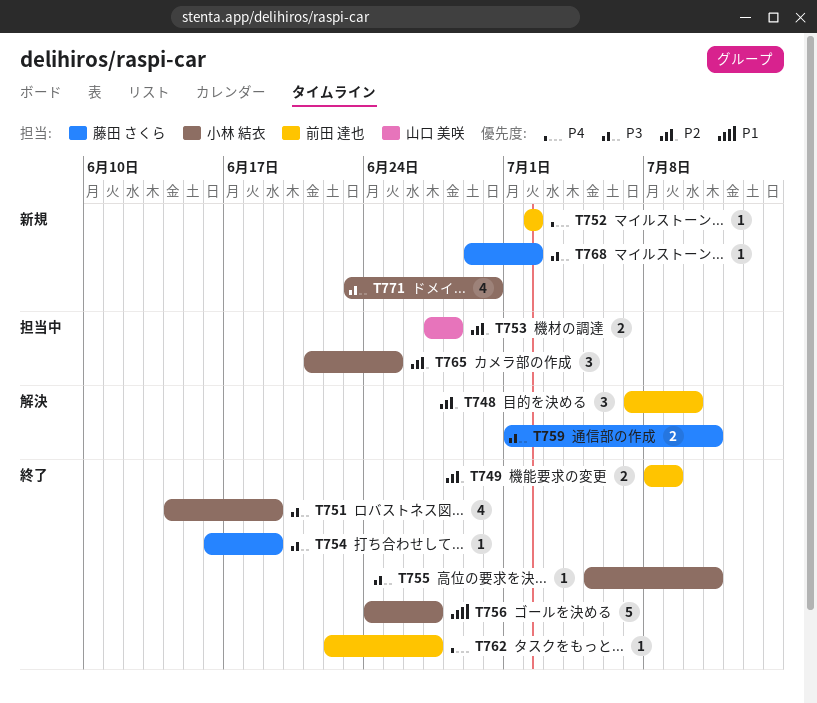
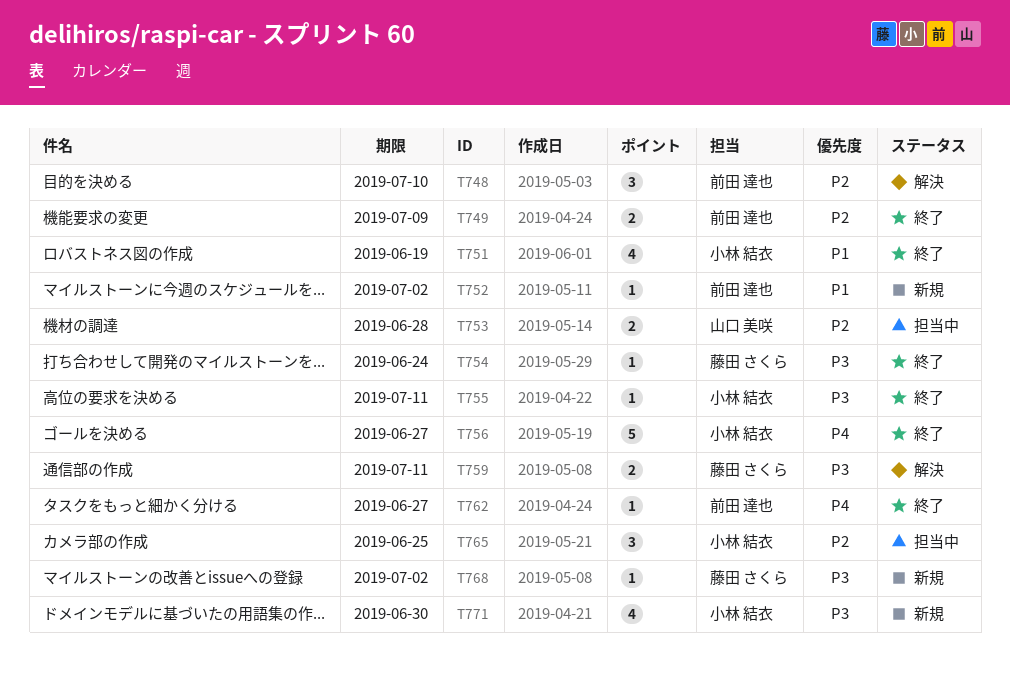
T751, priority: P3 -> P1
T752, priority: P4 -> P1
T754, due: Jun 19 -> Jun 24
T756, priority: P1 -> P4

